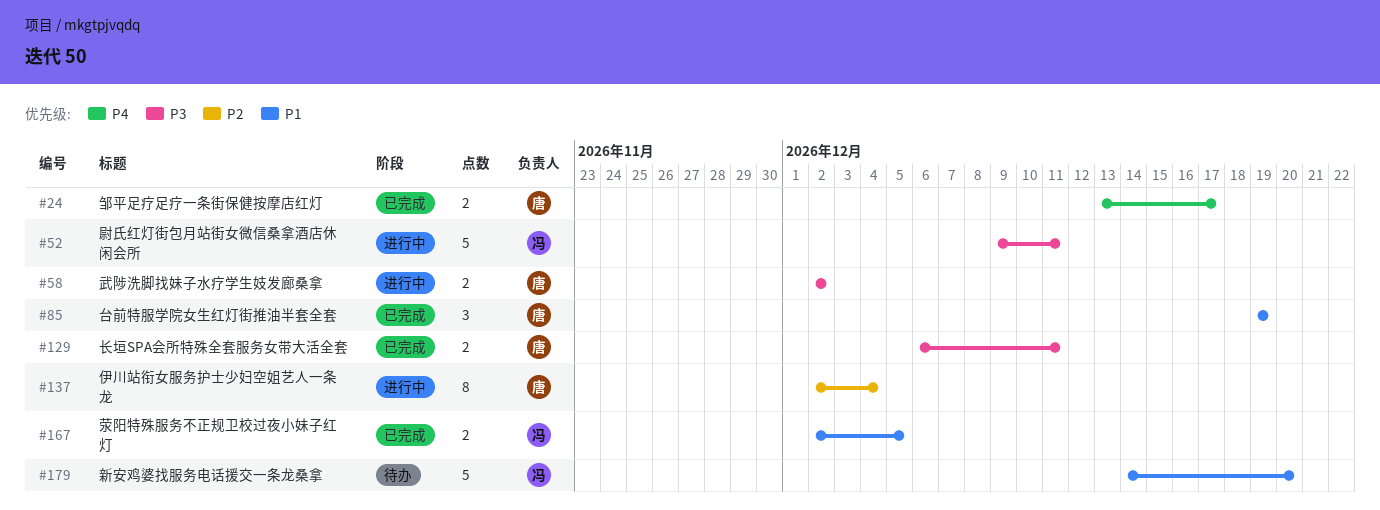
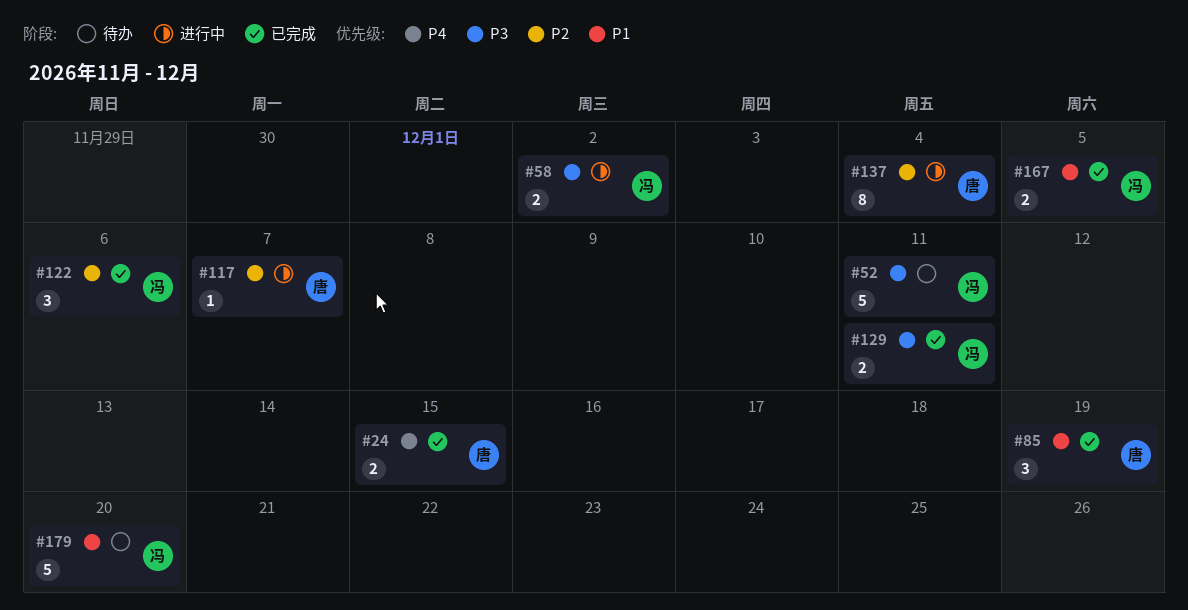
#24, due: Dec 17 -> Dec 15
#52, status: 进行中 -> 待办
#58, owner: 唐 -> 冯
#117: none -> present
#122: none -> present
#129, owner: 唐 -> 冯

